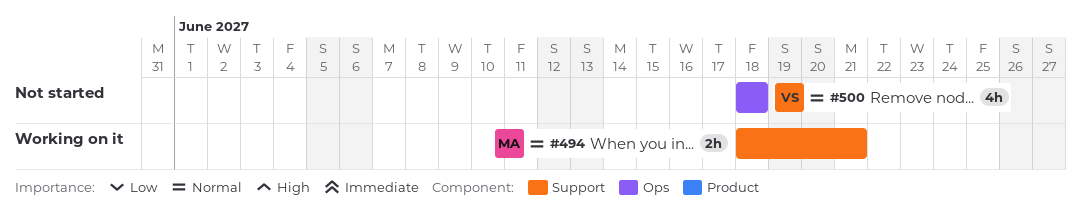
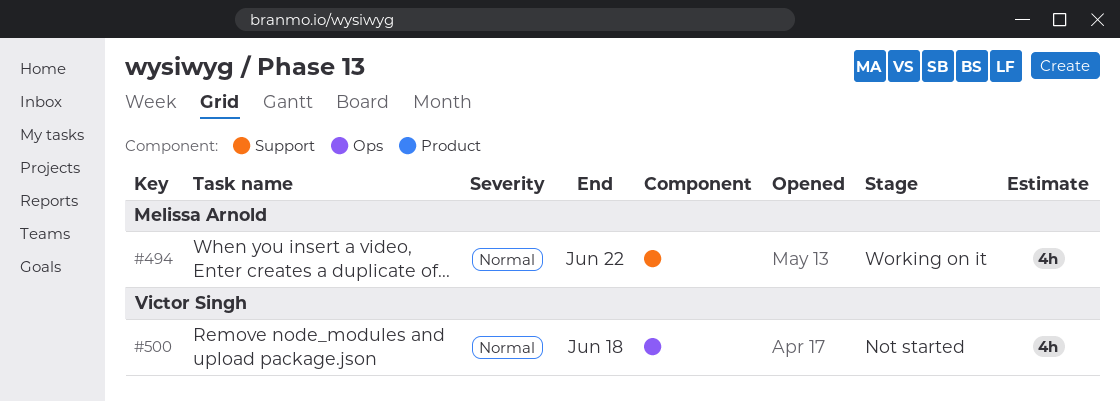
#494, estimate: 2h -> 4h
#494, due: Jun 21 -> Jun 22

